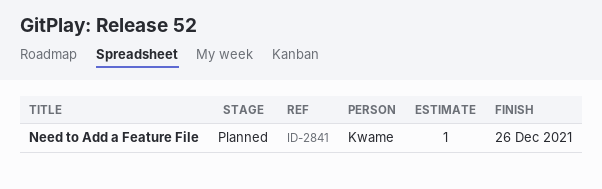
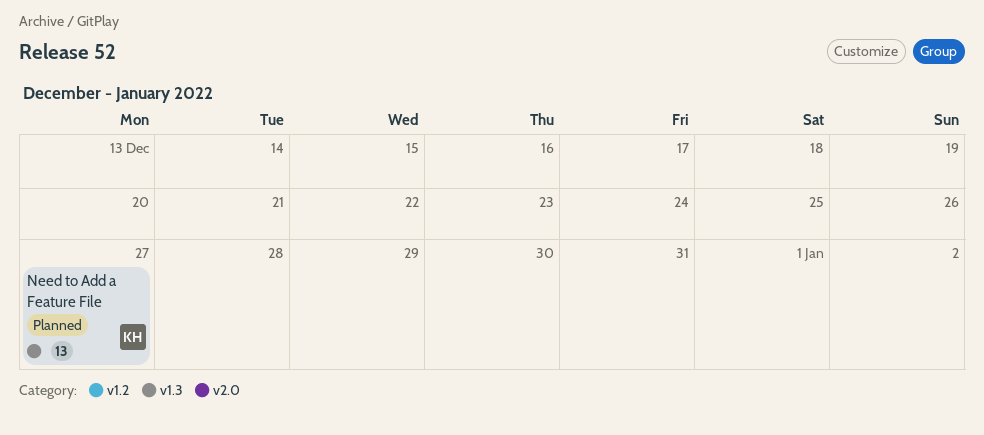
Need to Add a Feature File, estimate: 1 -> 13
Need to Add a Feature File, due: Dec 26 -> Dec 27

